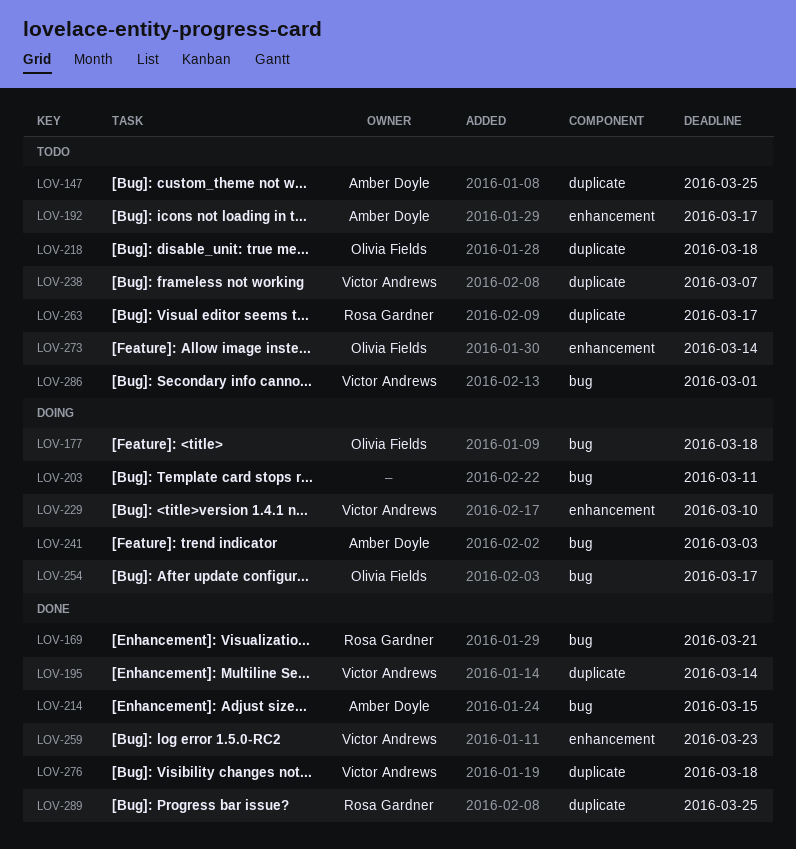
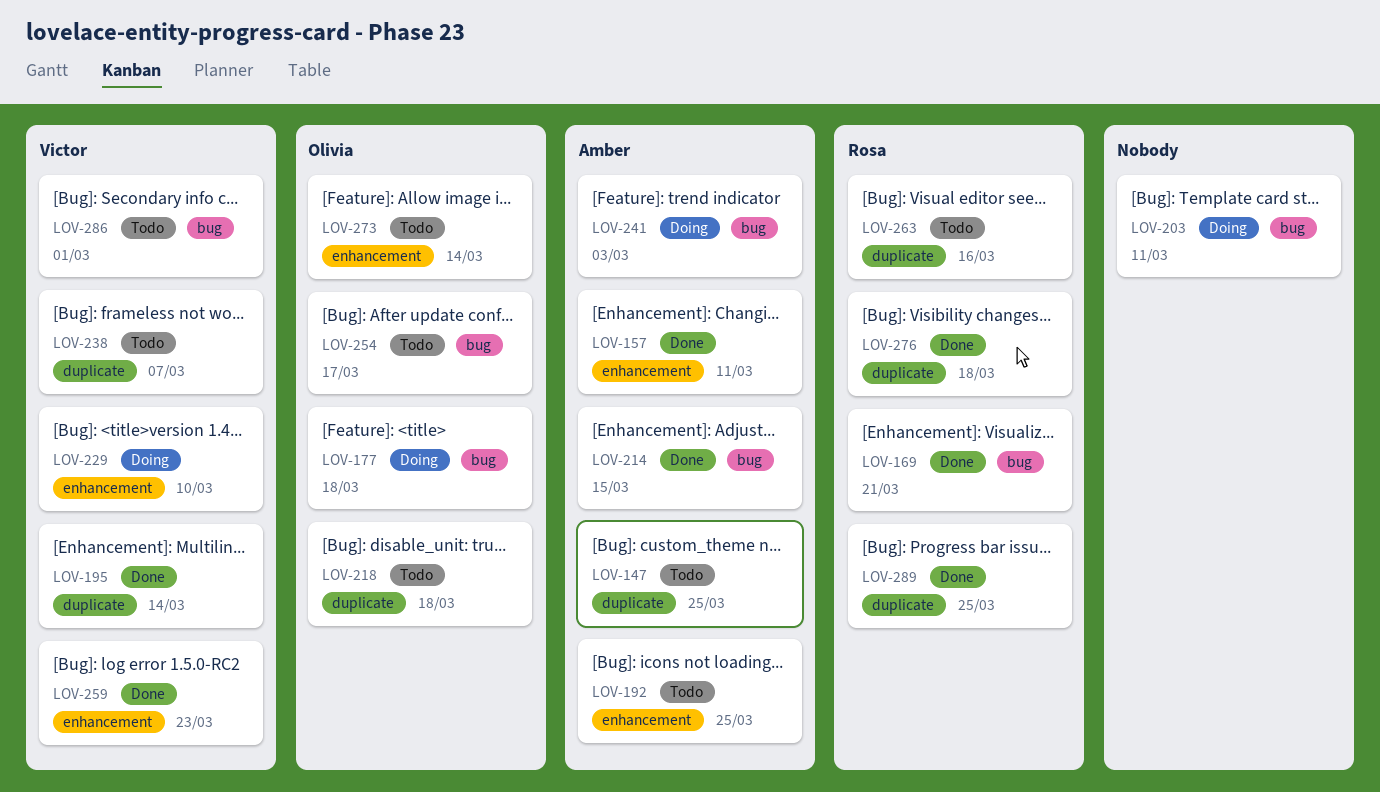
LOV-157: none -> present
LOV-192, due: Mar 17 -> Mar 25
LOV-254, status: Doing -> Todo
LOV-263, due: Mar 17 -> Mar 16
LOV-276, owner: Victor Andrews -> Rosa Gardner

